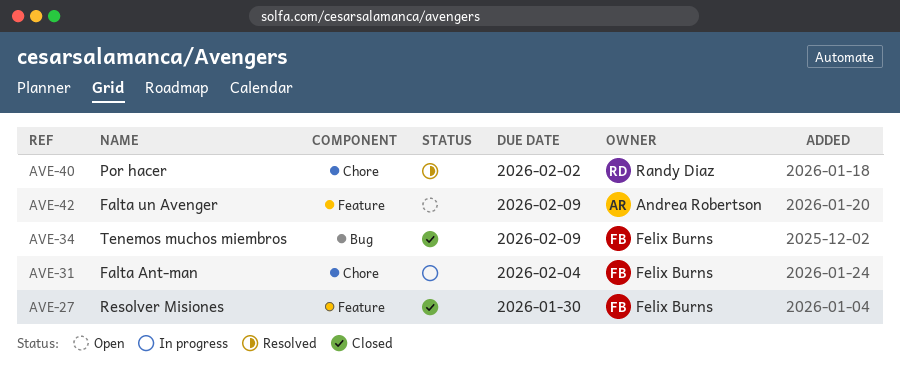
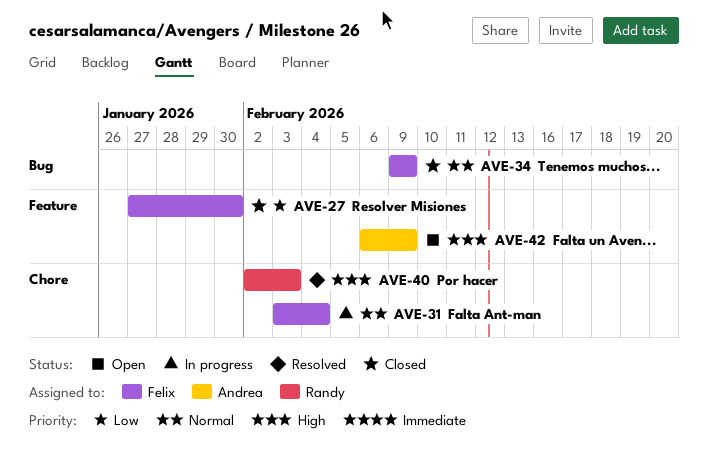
AVE-40, due: Feb 2 -> Feb 3

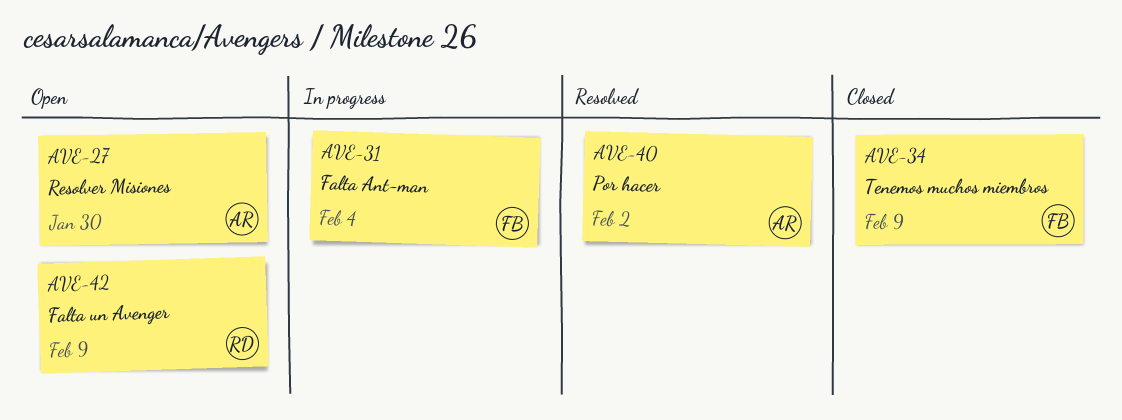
AVE-27, status: Closed -> Open
AVE-27, owner: Felix -> Andrea
AVE-40, owner: Randy -> Andrea
AVE-40, due: Feb 3 -> Feb 2
AVE-42, owner: Andrea -> Randy

